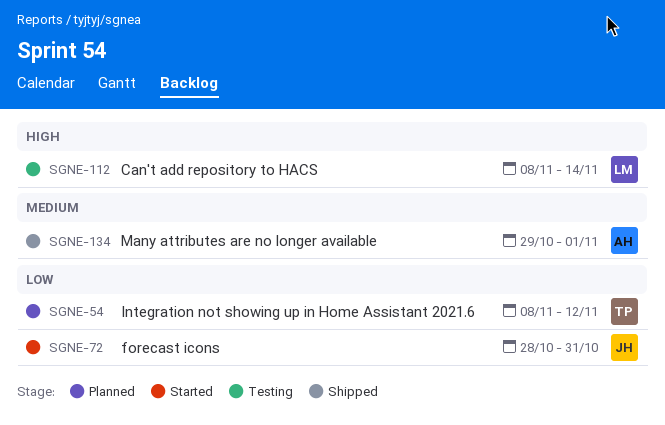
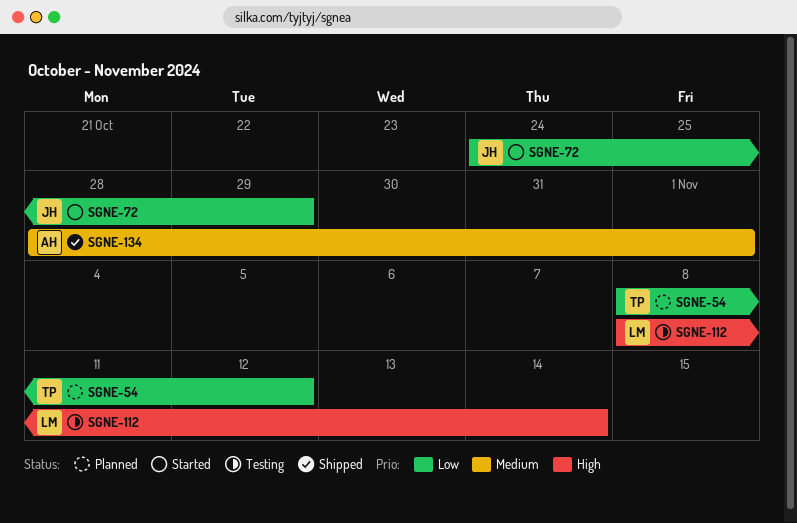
SGNE-72, start: Oct 28 -> Oct 24
SGNE-72, due: Oct 31 -> Oct 29
SGNE-134, start: Oct 29 -> Oct 28

